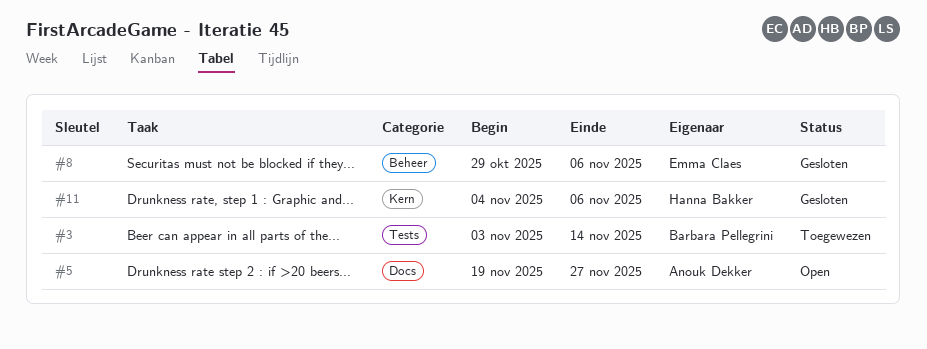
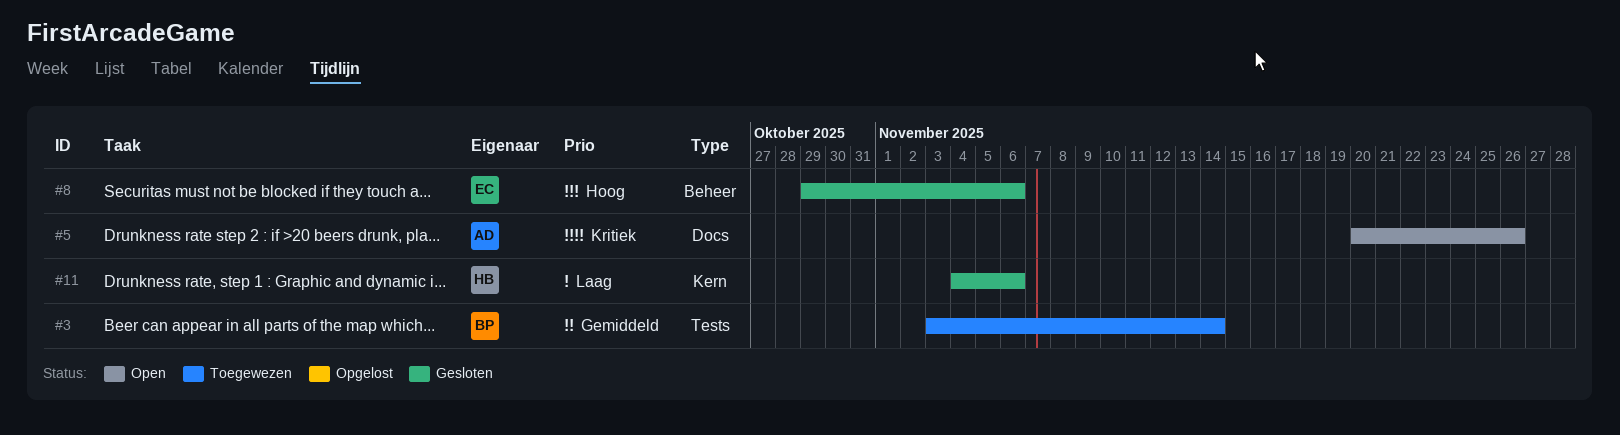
#5, start: Nov 19 -> Nov 20
#5, due: Nov 27 -> Nov 26

